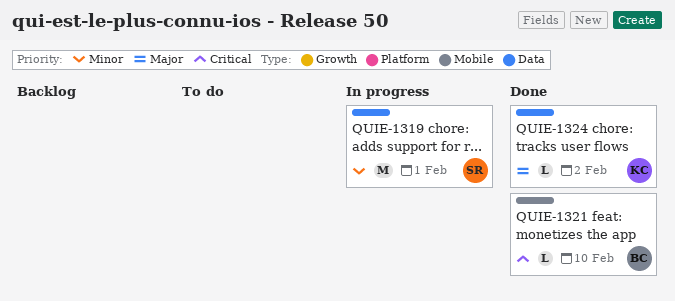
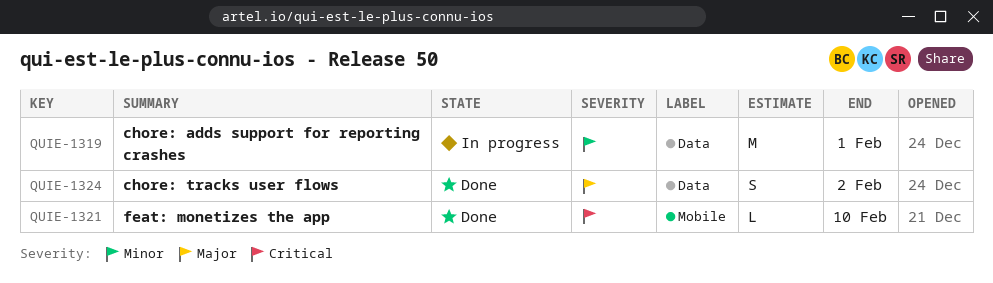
QUIE-1324, estimate: L -> S

